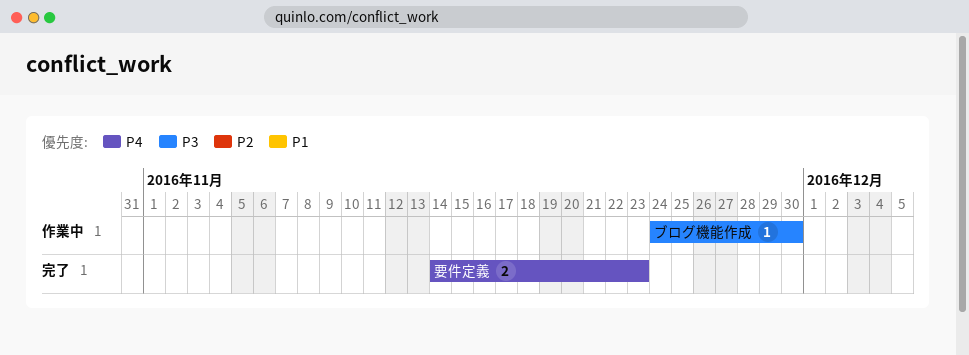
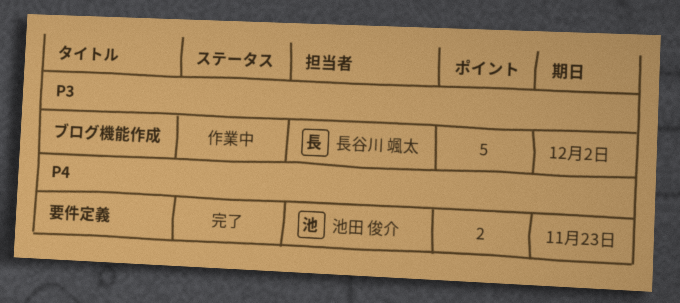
ブログ機能作成, estimate: 1 -> 5
ブログ機能作成, due: Nov 30 -> Dec 2

